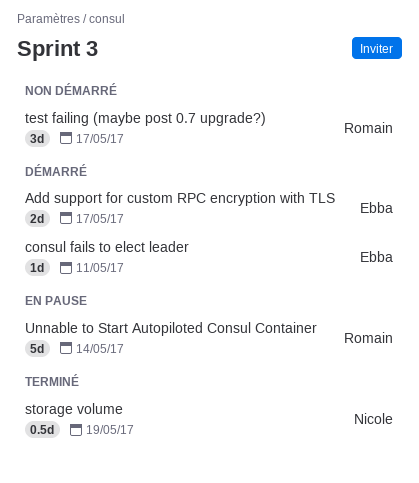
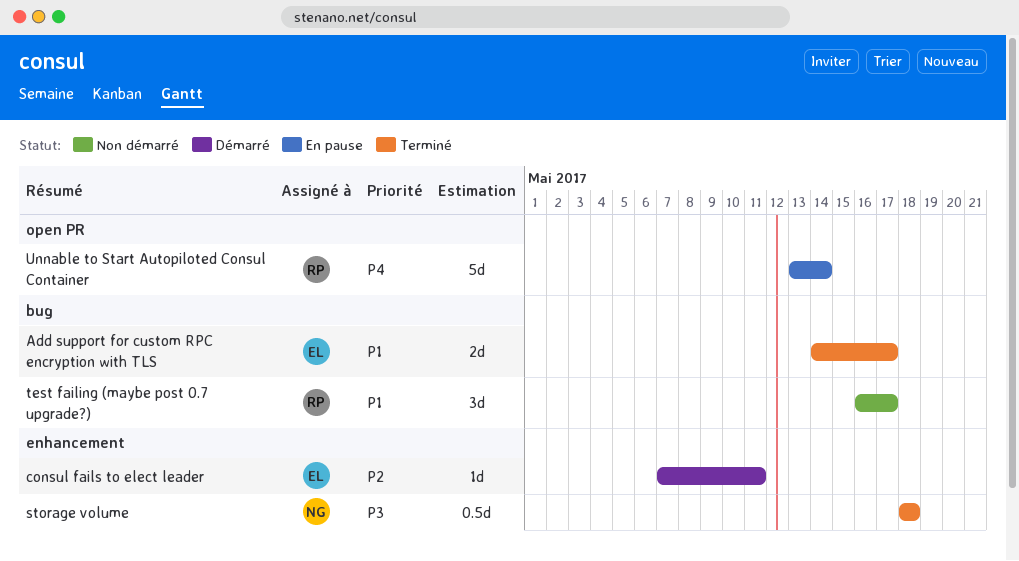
Add support for custom RPC encryption with TLS, status: Démarré -> Terminé
storage volume, due: May 19 -> May 18

